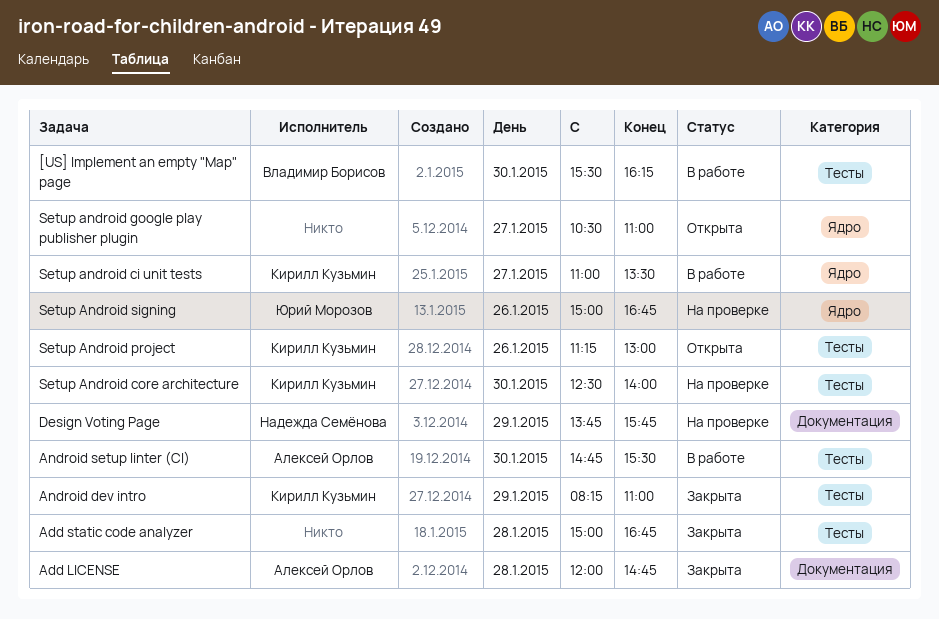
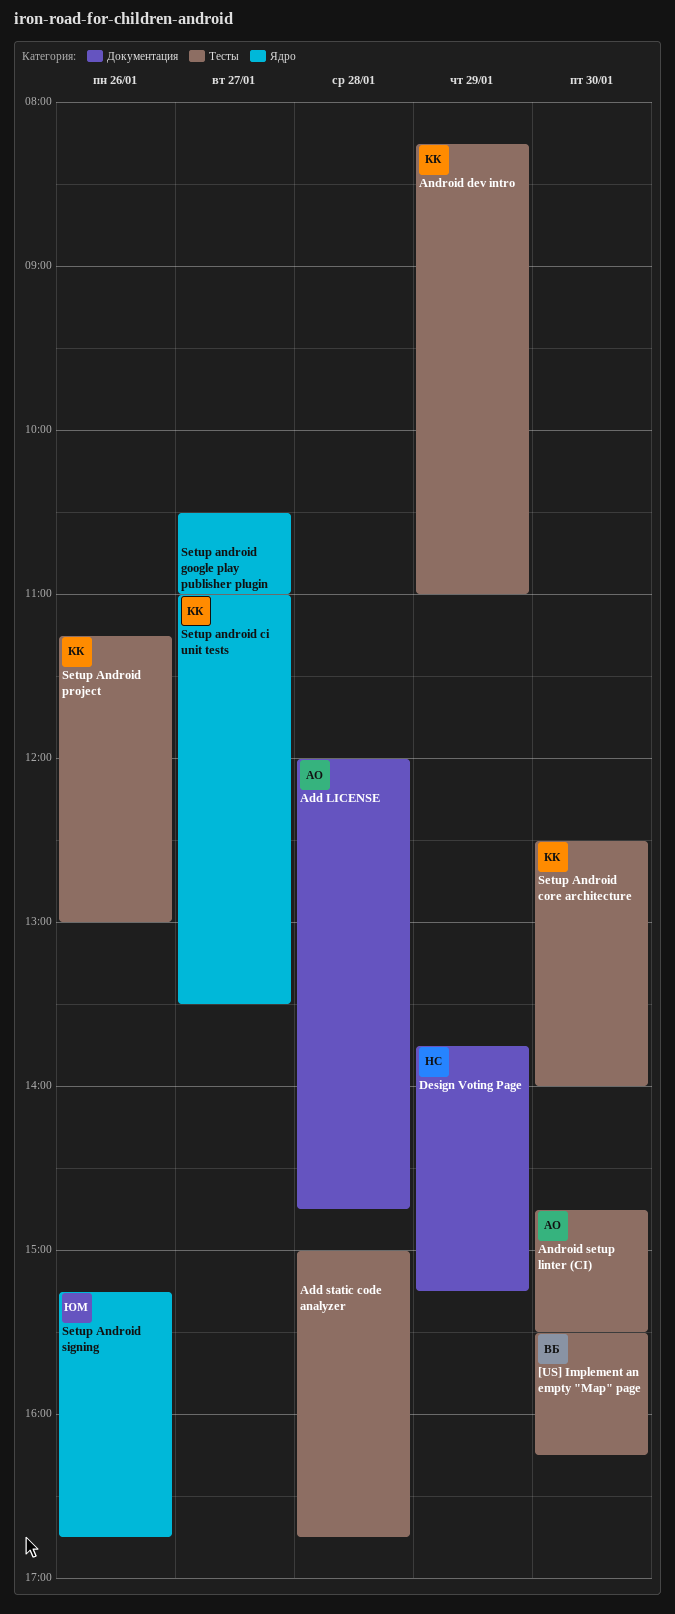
Design Voting Page, ends: 15:45 -> 15:15
Setup Android signing, begins: 15:00 -> 15:15

